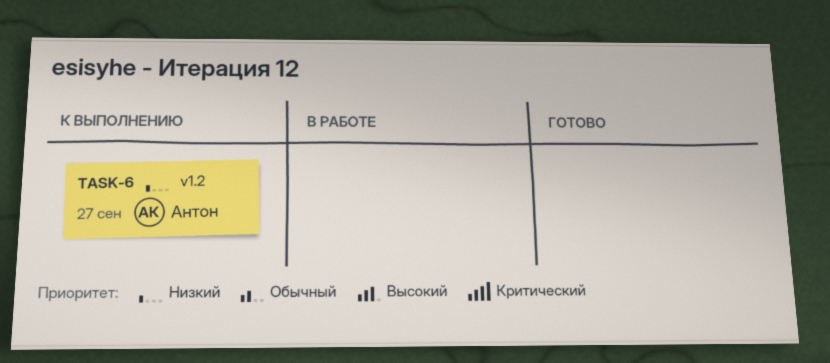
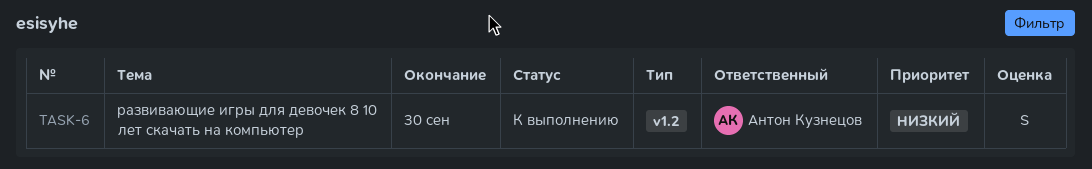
TASK-6, due: Sep 27 -> Sep 30

